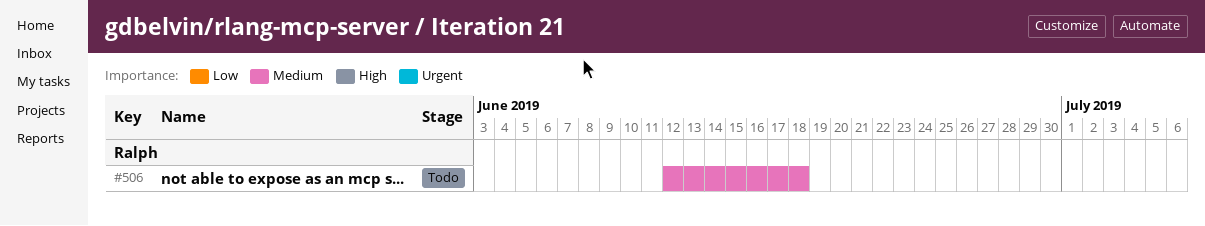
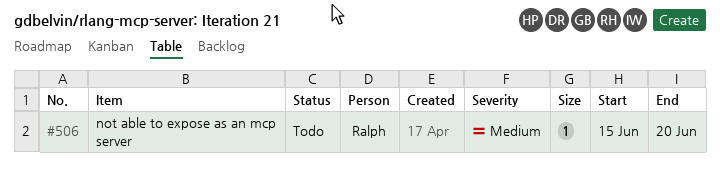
#506, start: Jun 12 -> Jun 15
#506, due: Jun 18 -> Jun 20

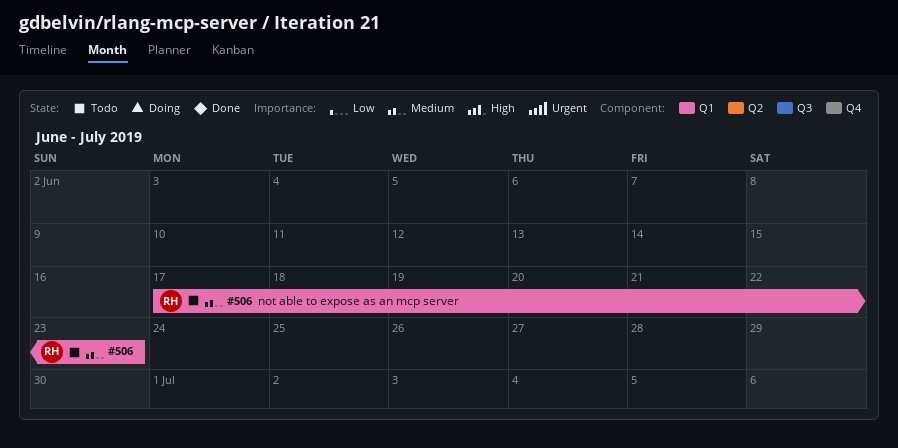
#506, start: Jun 15 -> Jun 17
#506, due: Jun 20 -> Jun 23

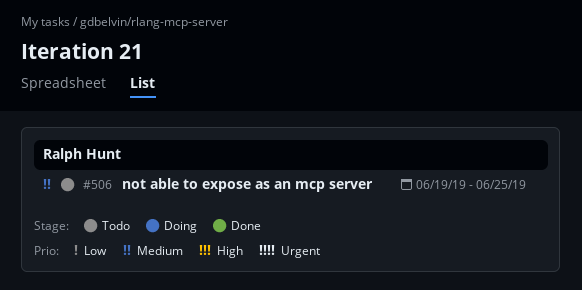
#506, start: Jun 17 -> Jun 19
#506, due: Jun 23 -> Jun 25

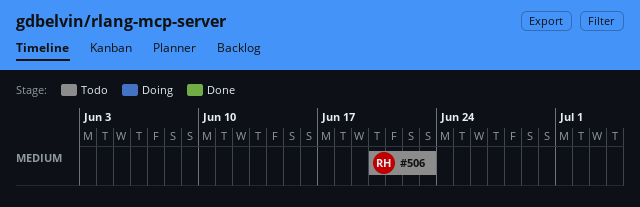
#506, start: Jun 19 -> Jun 20
#506, due: Jun 25 -> Jun 23

